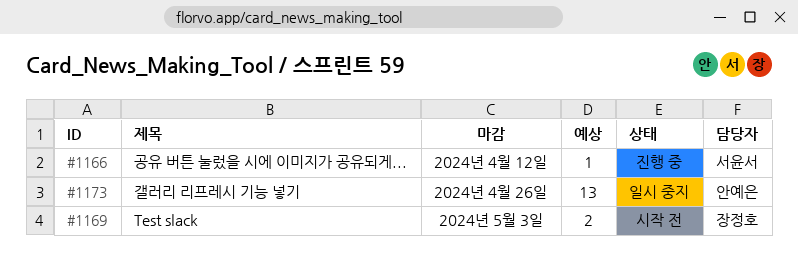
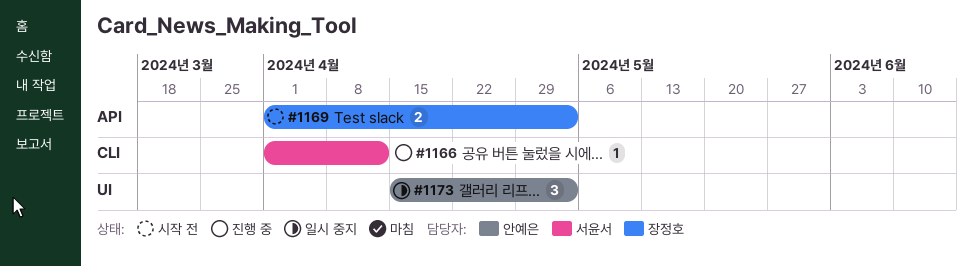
#1173, estimate: 13 -> 3
#1173, due: Apr 26 -> May 3

